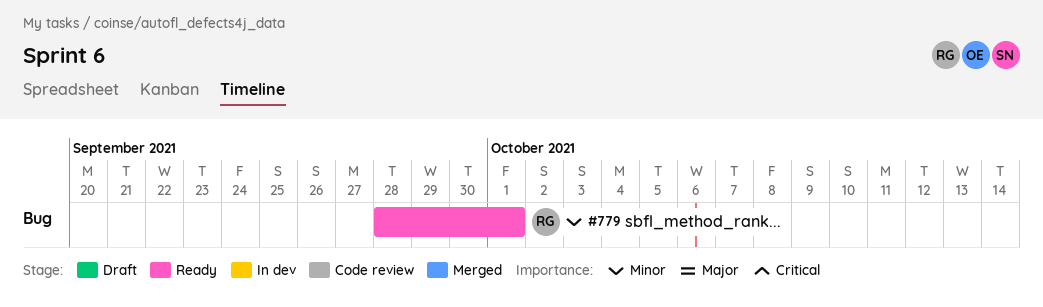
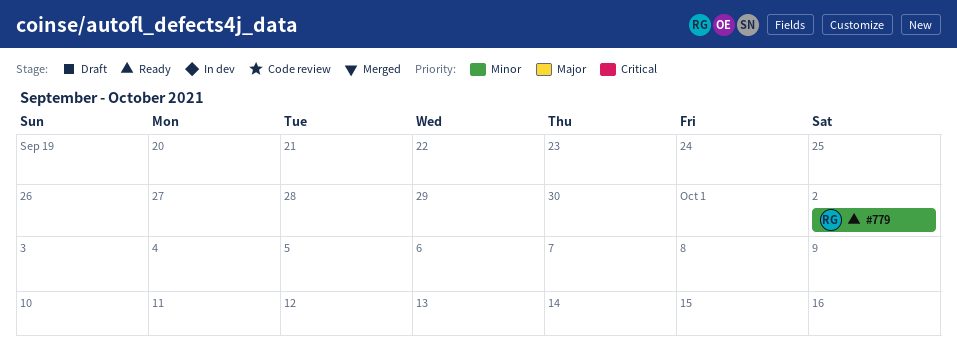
#779, start: Sep 28 -> Oct 2
#779, due: Oct 1 -> Oct 2

